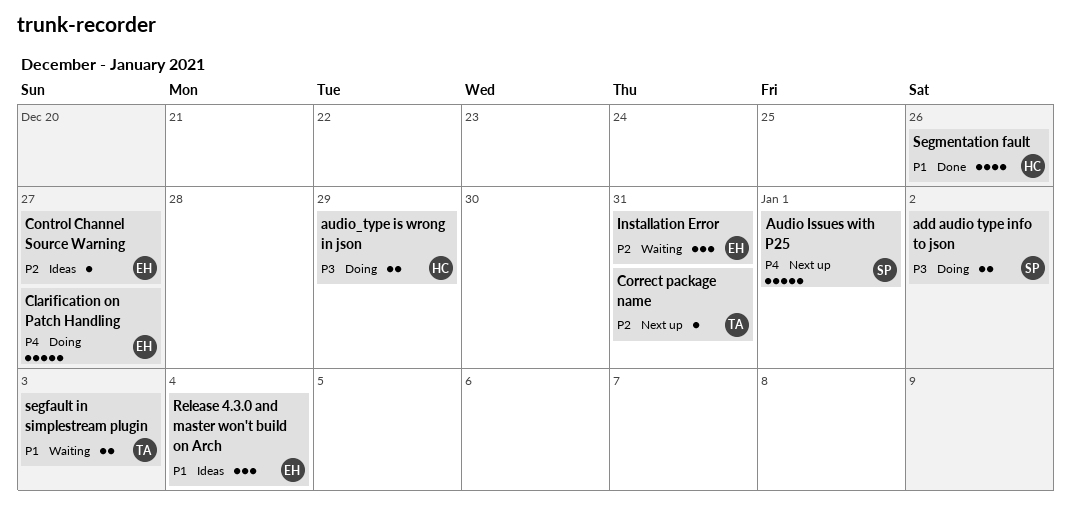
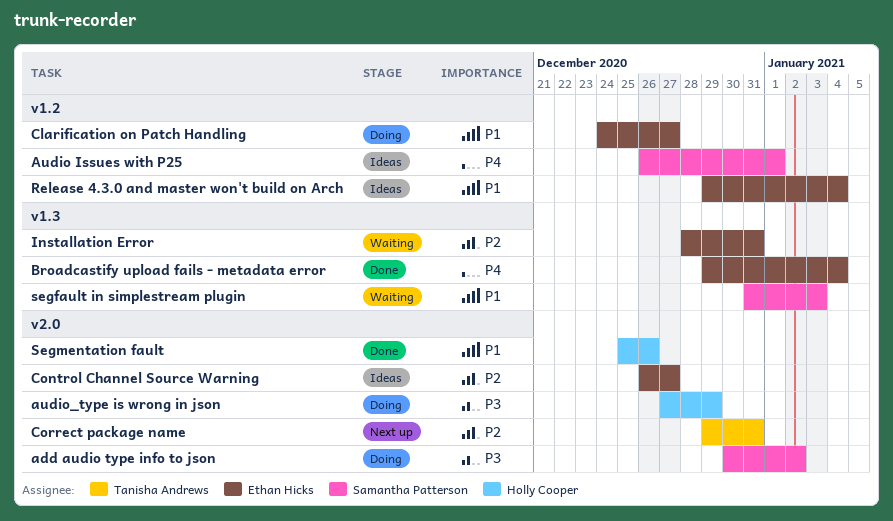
Audio Issues with P25, status: Next up -> Ideas
Broadcastify upload fails - metadata error: none -> present
Clarification on Patch Handling, priority: P4 -> P1
segfault in simplestream plugin, owner: Tanisha Andrews -> Samantha Patterson

